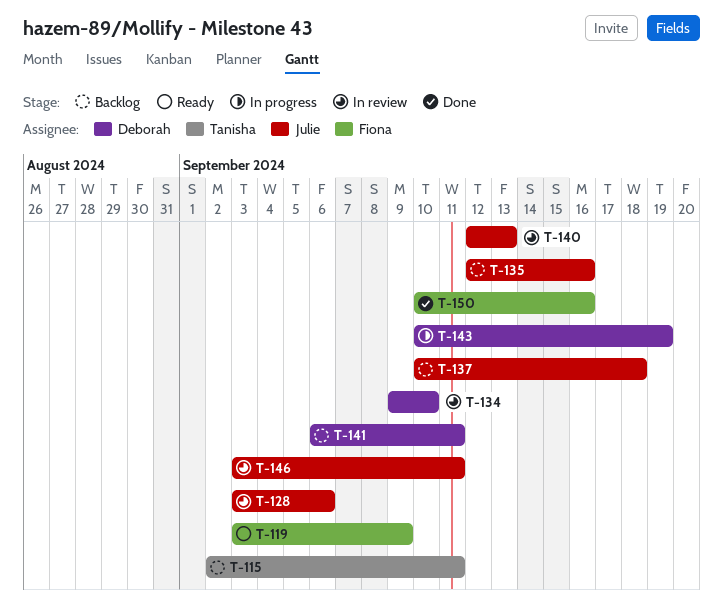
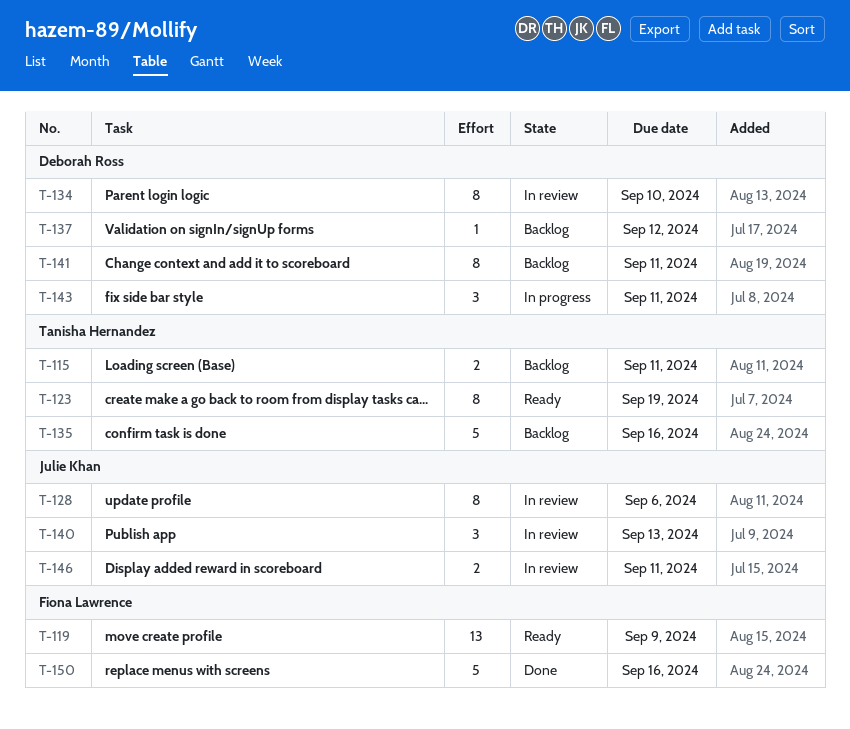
T-123: none -> present
T-135, owner: Julie Khan -> Tanisha Hernandez
T-137, owner: Julie Khan -> Deborah Ross
T-137, due: Sep 18 -> Sep 12
T-143, due: Sep 19 -> Sep 11

